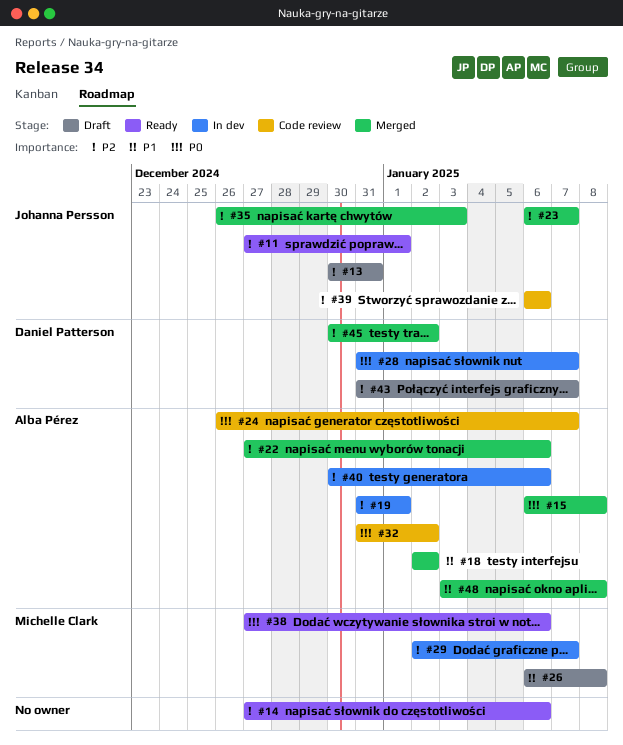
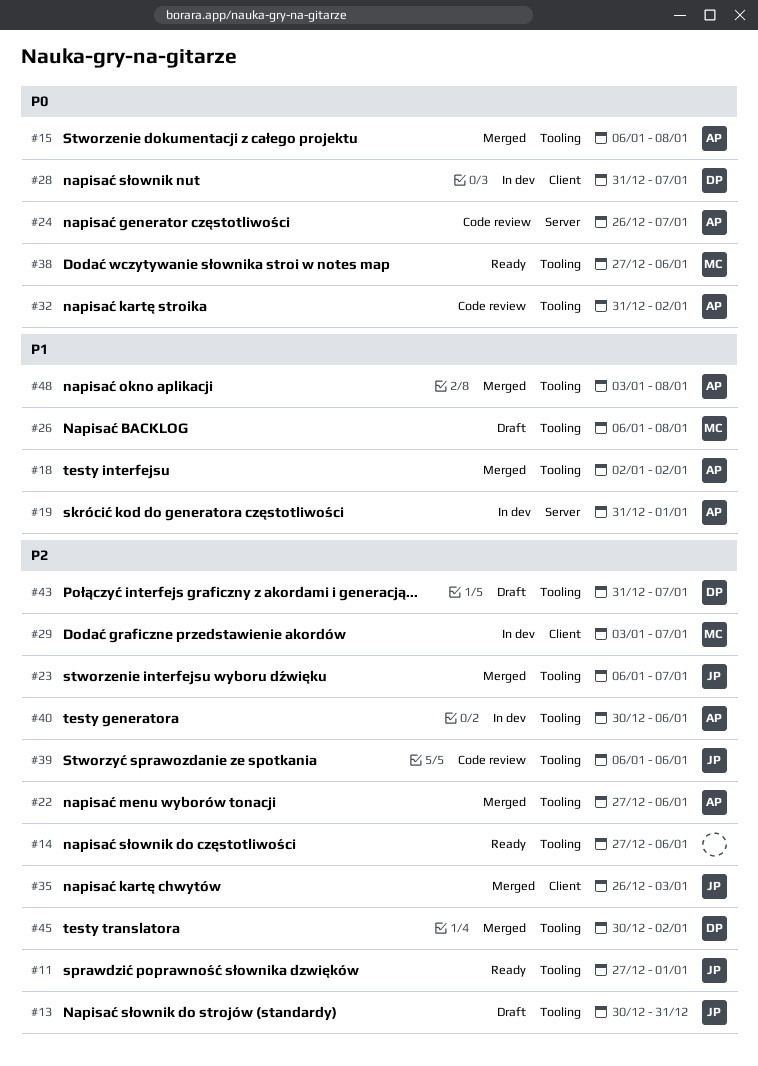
#19, priority: P2 -> P1
#29, start: Jan 2 -> Jan 3

